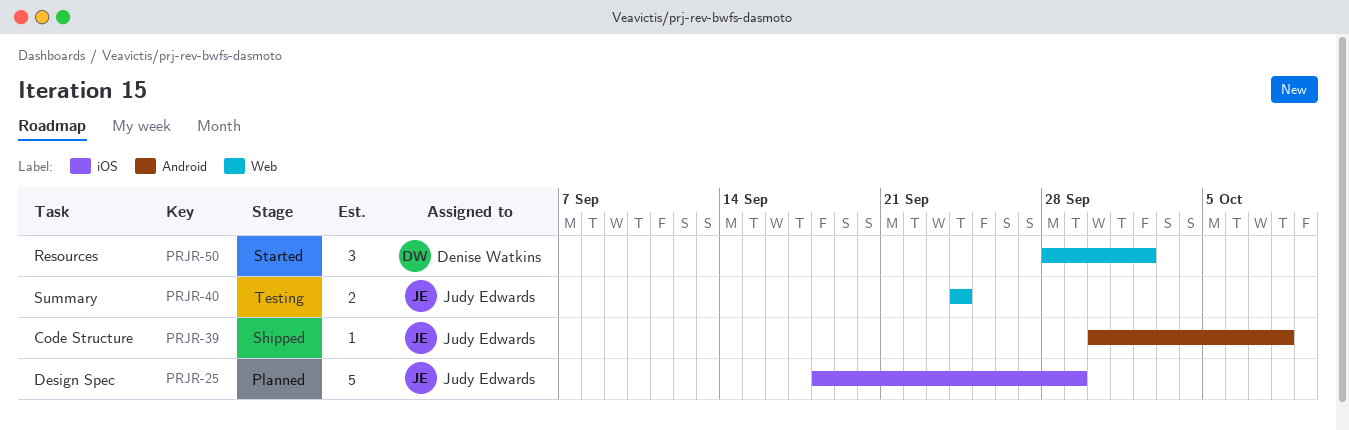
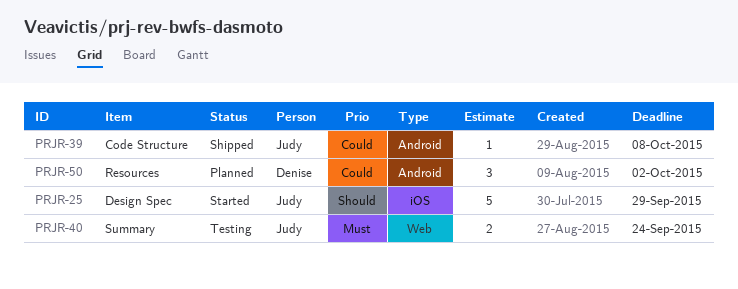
PRJR-25, status: Planned -> Started
PRJR-50, status: Started -> Planned
PRJR-50, label: Web -> Android

